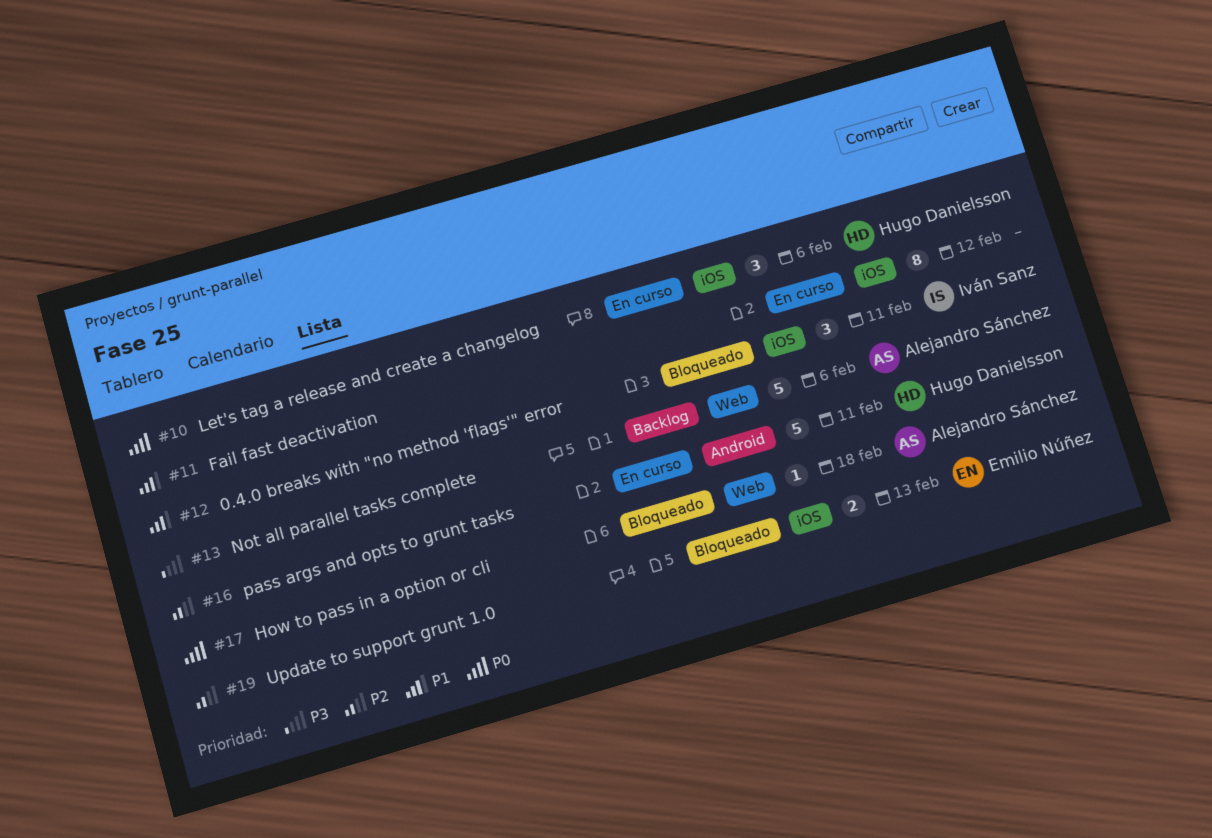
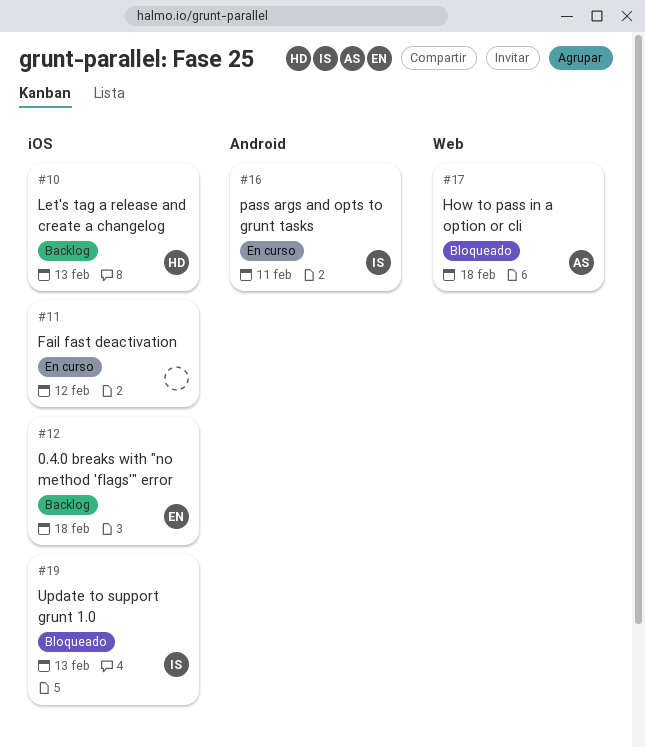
#10, status: En curso -> Backlog
#10, due: Feb 6 -> Feb 13
#12, status: Bloqueado -> Backlog
#12, owner: Iván Sanz -> Emilio Núñez
#12, due: Feb 11 -> Feb 18
#13: present -> none
#16, owner: Hugo Danielsson -> Iván Sanz
#19, owner: Emilio Núñez -> Iván Sanz

